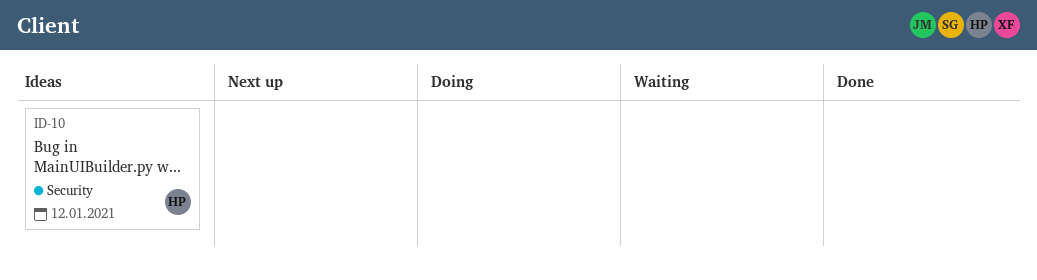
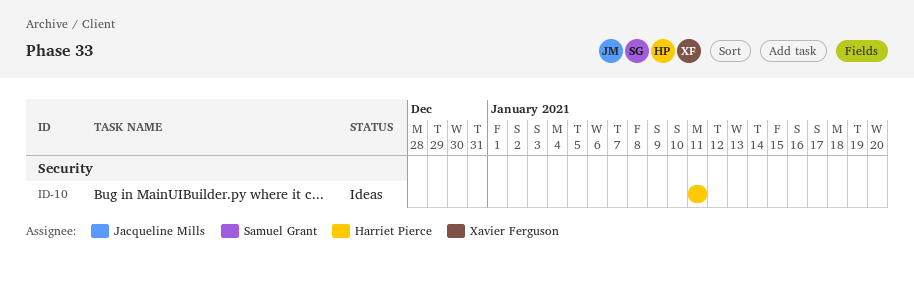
ID-10, due: Jan 12 -> Jan 11

